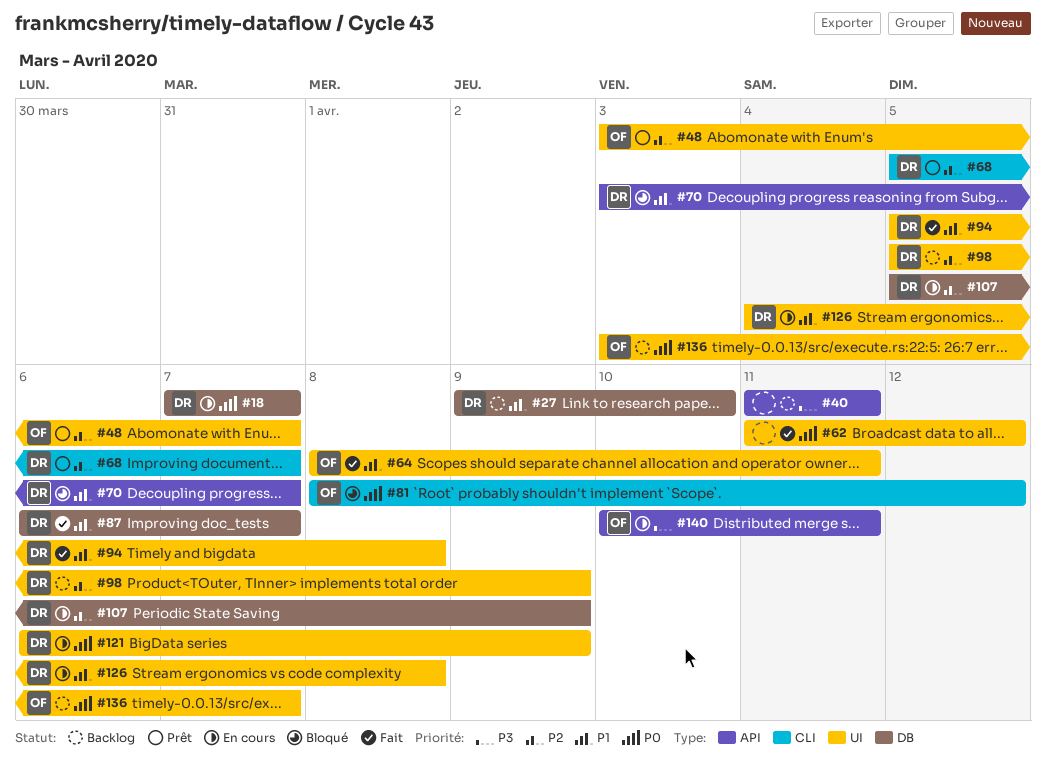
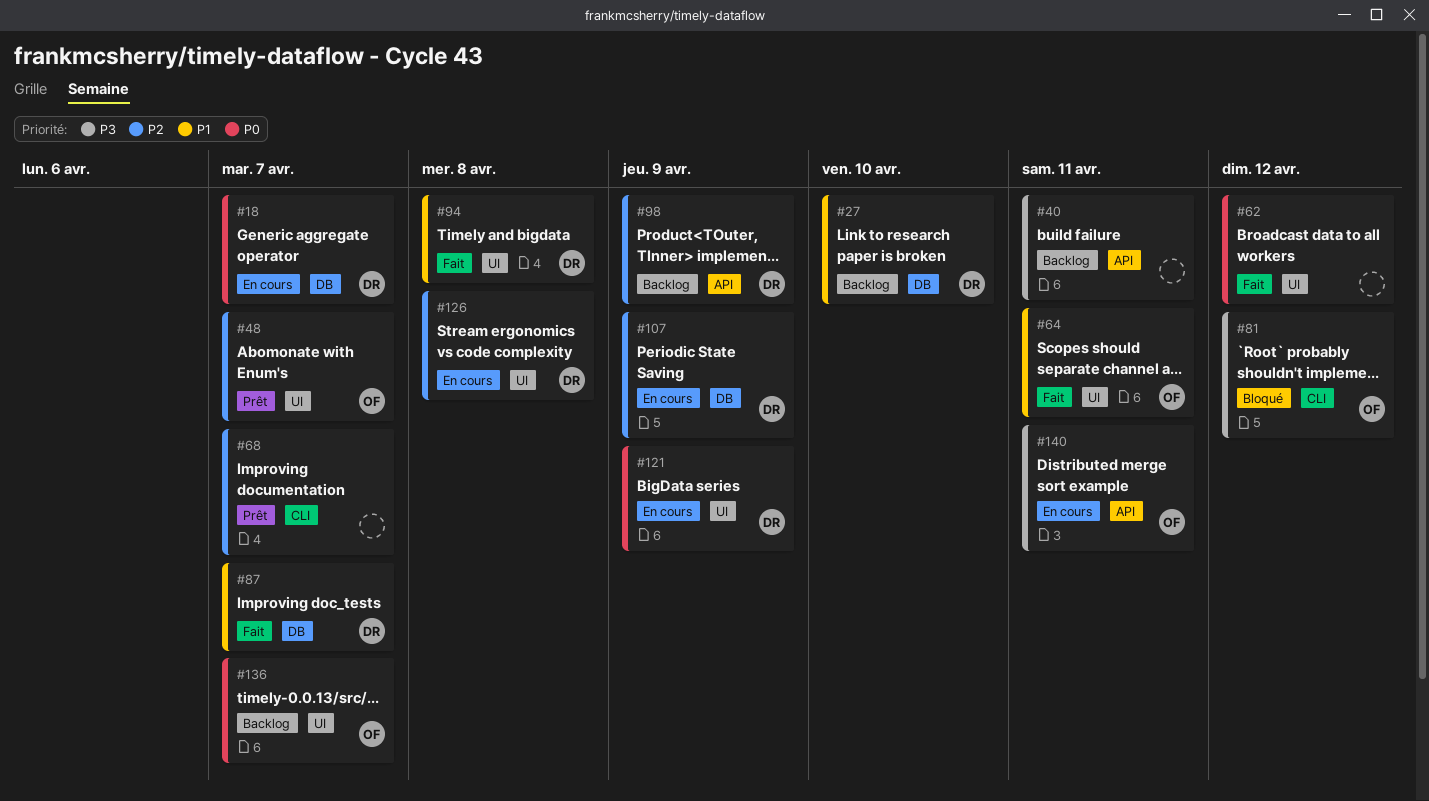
#68, owner: DR -> none
#70: present -> none
#81, priority: P0 -> P3
#98, label: UI -> API
#126, priority: P1 -> P2

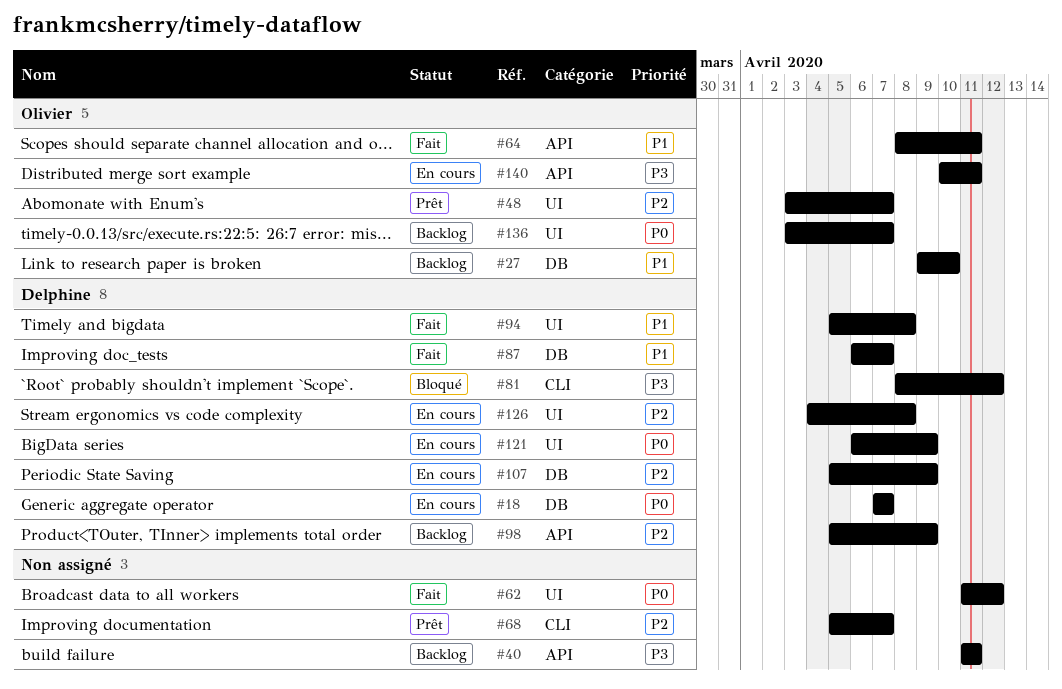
#27, owner: Delphine -> Olivier
#64, label: UI -> API
#81, owner: Olivier -> Delphine

